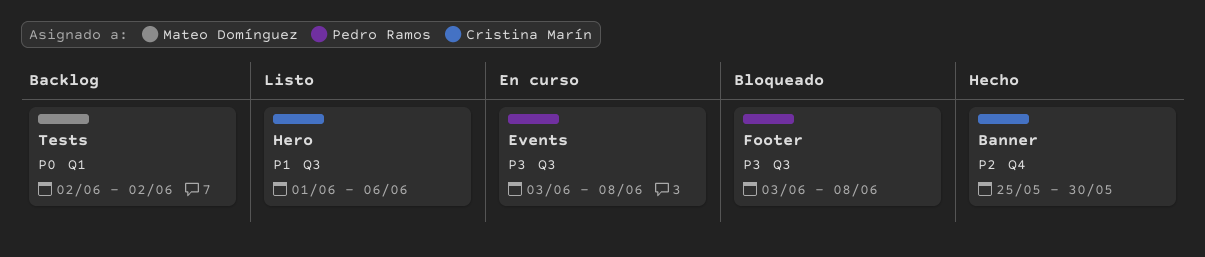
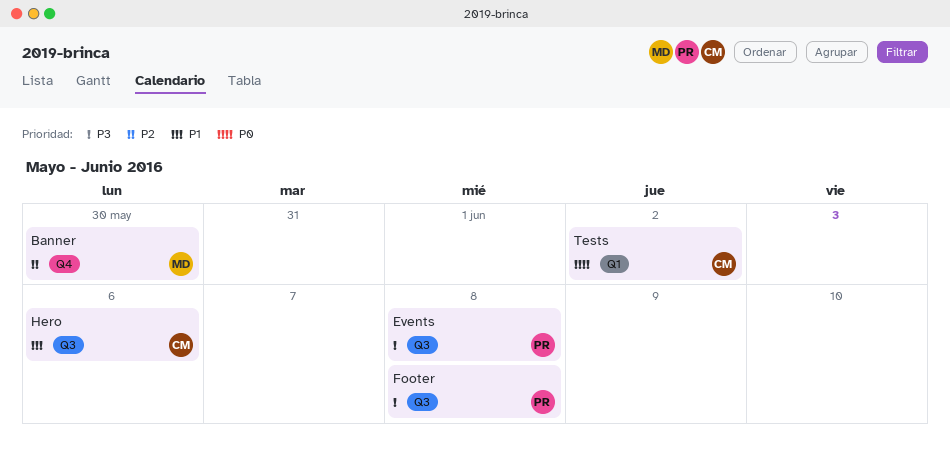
Banner, owner: Cristina Marín -> Mateo Domínguez
Tests, owner: Mateo Domínguez -> Cristina Marín

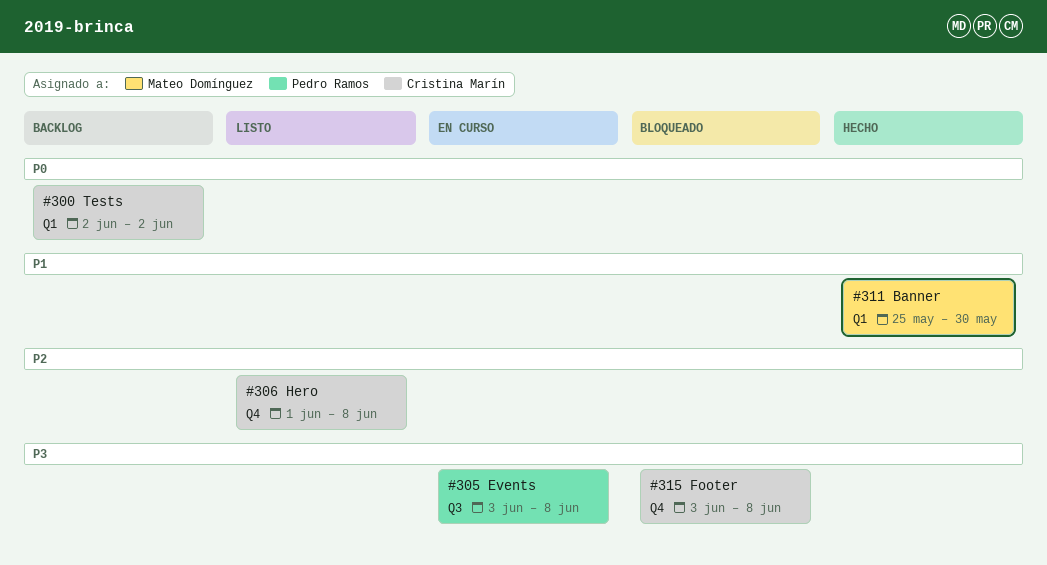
Banner, priority: P2 -> P1
Banner, label: Q4 -> Q1
Footer, owner: Pedro Ramos -> Cristina Marín
Footer, label: Q3 -> Q4
Hero, priority: P1 -> P2
Hero, label: Q3 -> Q4
Hero, due: Jun 6 -> Jun 8

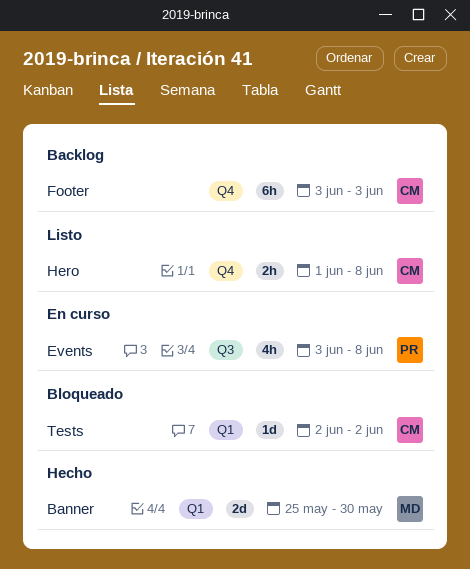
Footer, status: Bloqueado -> Backlog
Footer, due: Jun 8 -> Jun 3
Tests, status: Backlog -> Bloqueado

